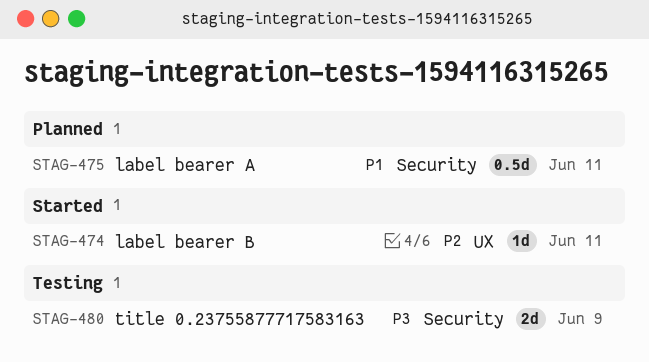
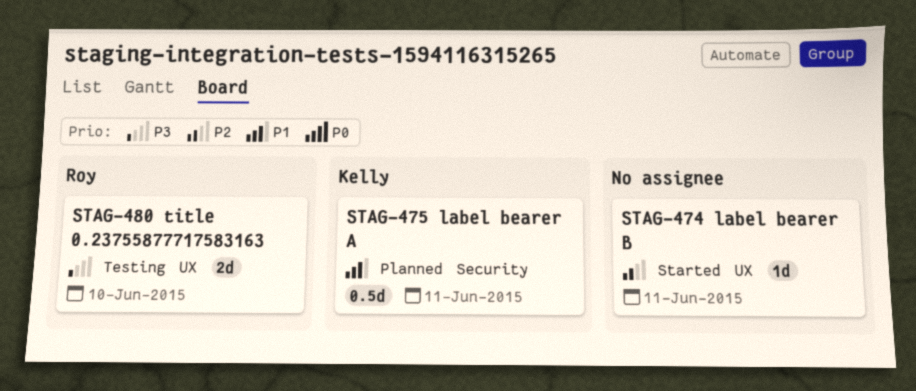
STAG-480, label: Security -> UX
STAG-480, due: Jun 9 -> Jun 10

